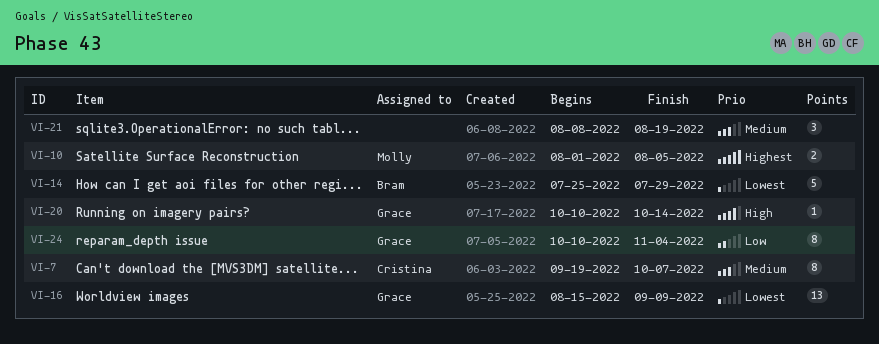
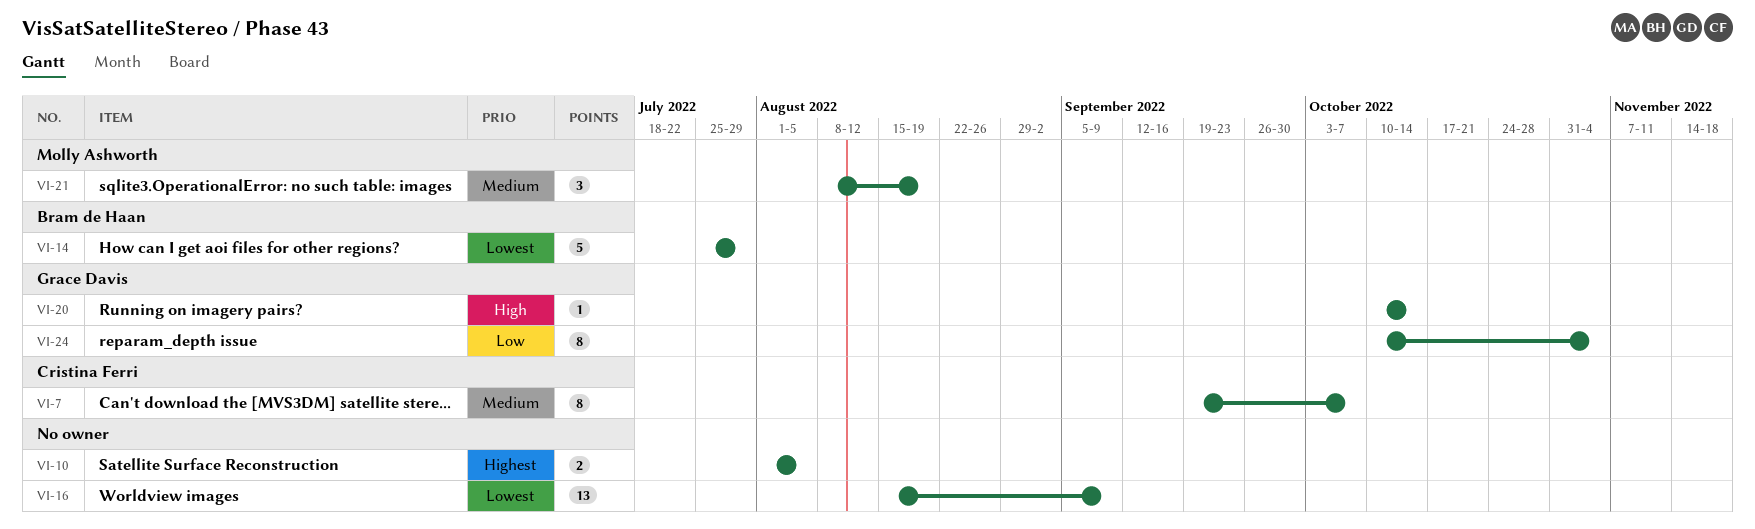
VI-10, owner: Molly Ashworth -> none
VI-16, owner: Grace Davis -> none
VI-21, owner: none -> Molly Ashworth

